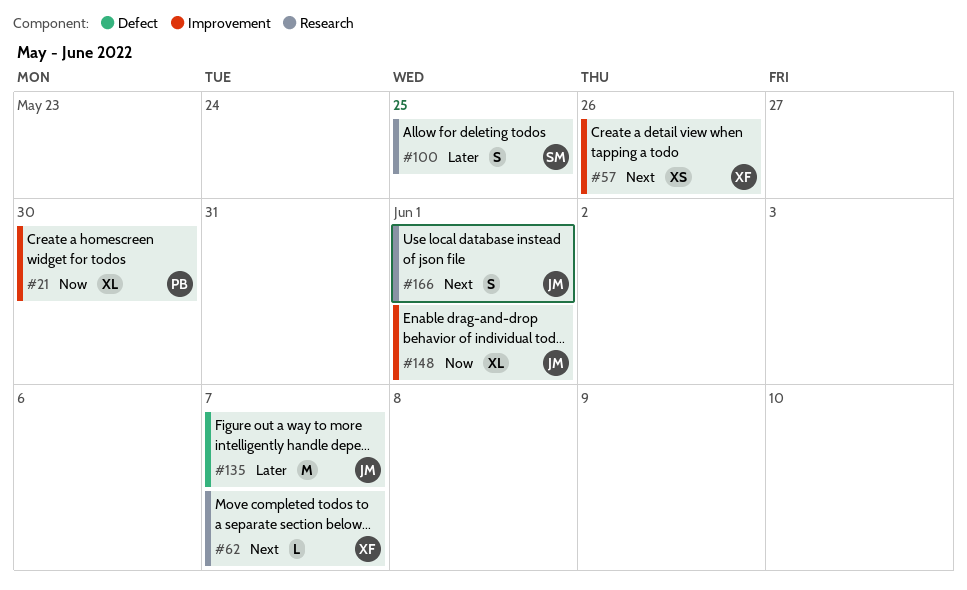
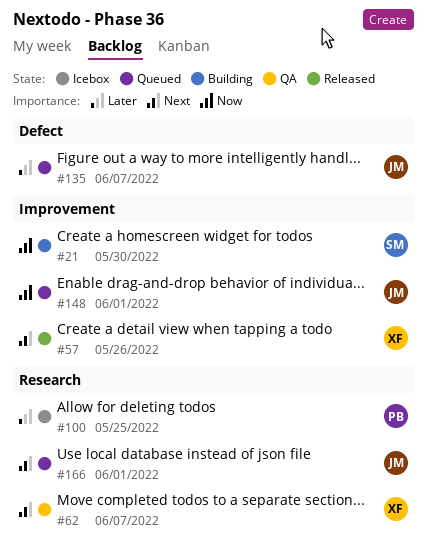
#21, owner: PB -> SM
#100, owner: SM -> PB

